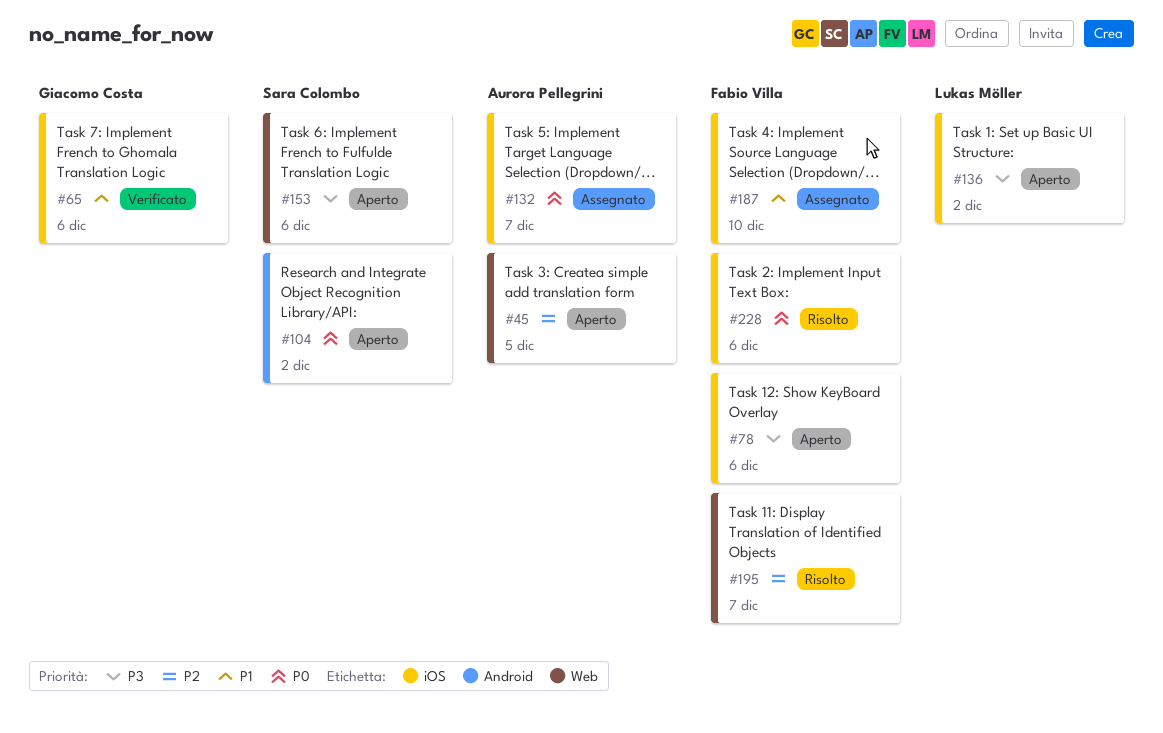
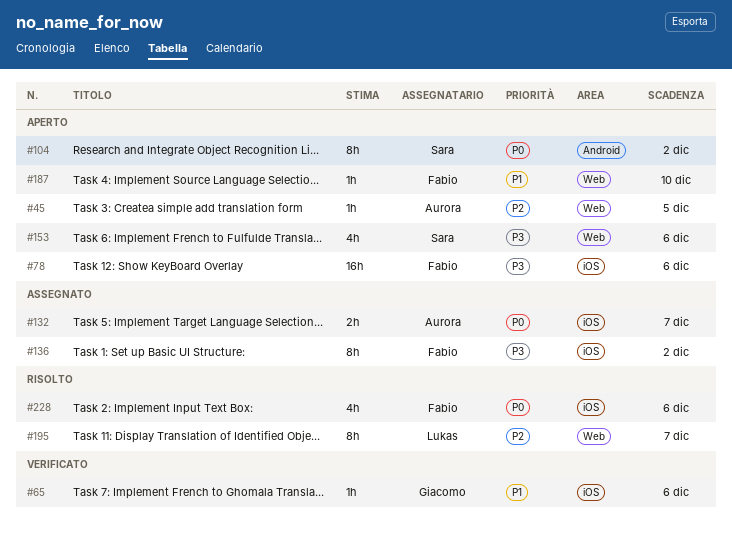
#136, status: Aperto -> Assegnato
#136, owner: Lukas Möller -> Fabio Villa
#187, status: Assegnato -> Aperto
#187, label: iOS -> Web
#195, owner: Fabio Villa -> Lukas Möller

